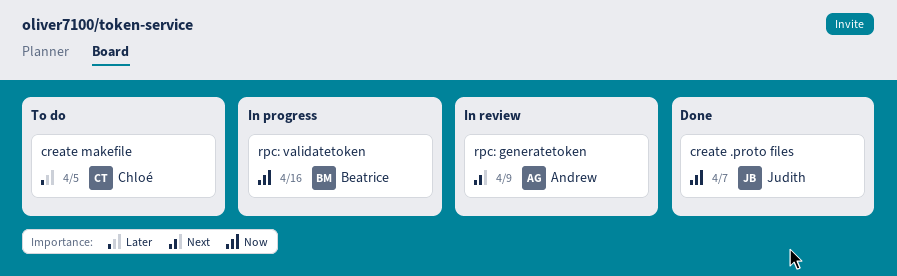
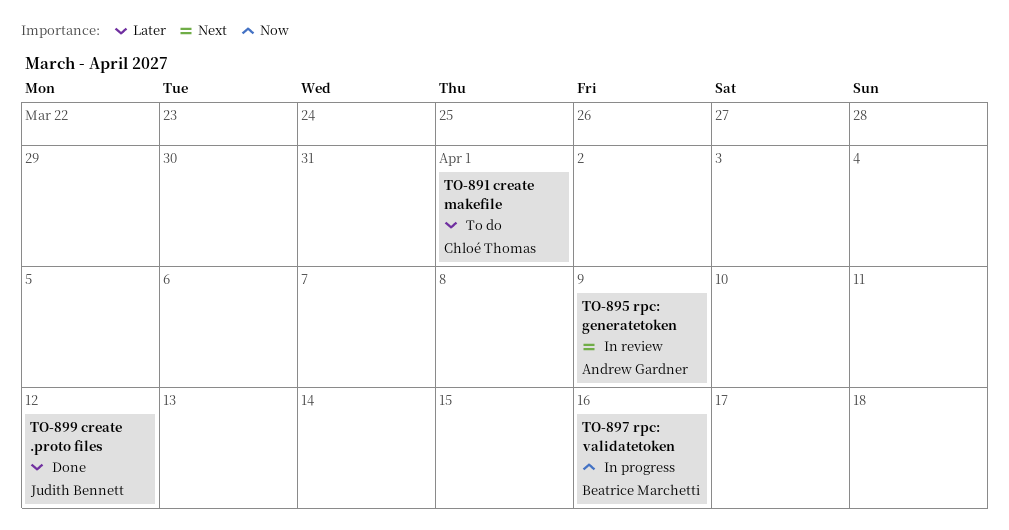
create .proto files, priority: Now -> Later
create .proto files, due: Apr 7 -> Apr 12
create makefile, due: Apr 5 -> Apr 1

